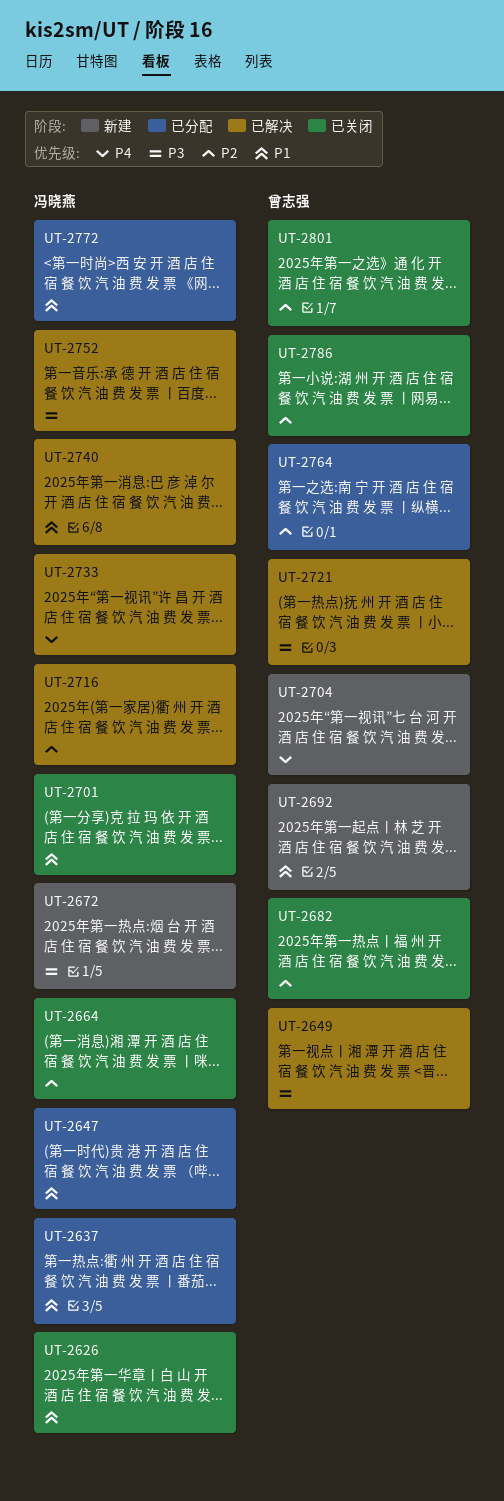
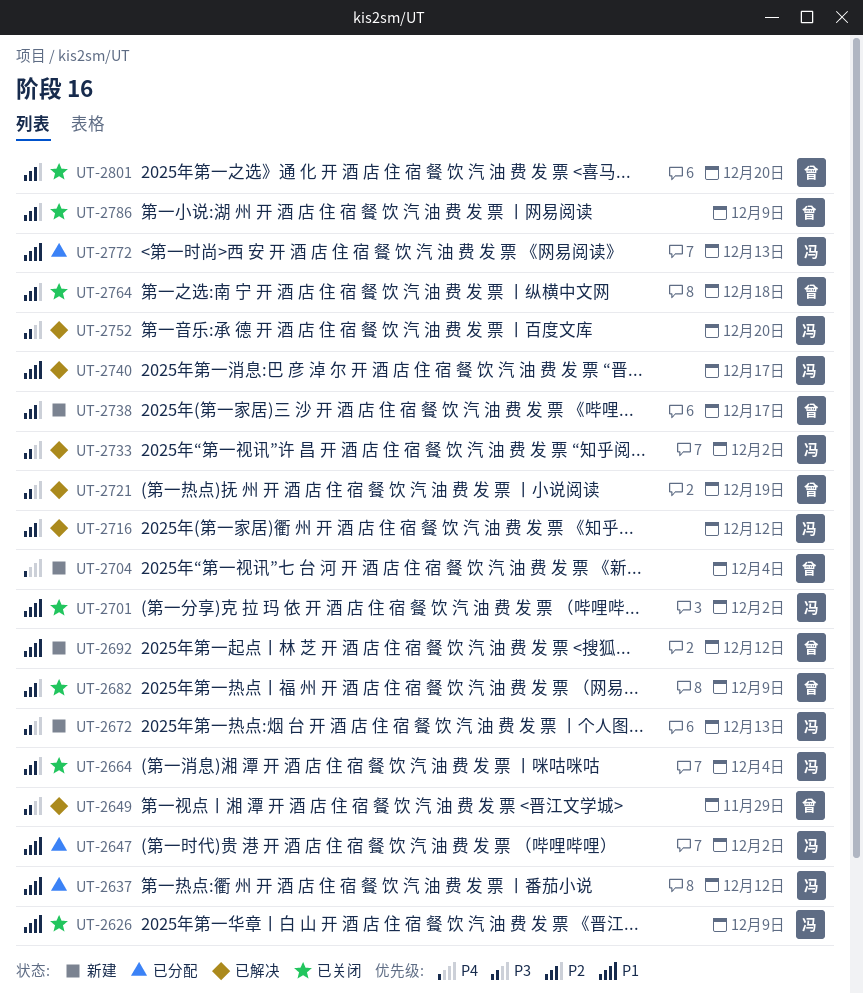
UT-2733, priority: P4 -> P3
UT-2738: none -> present
UT-2764, status: 已分配 -> 已关闭

